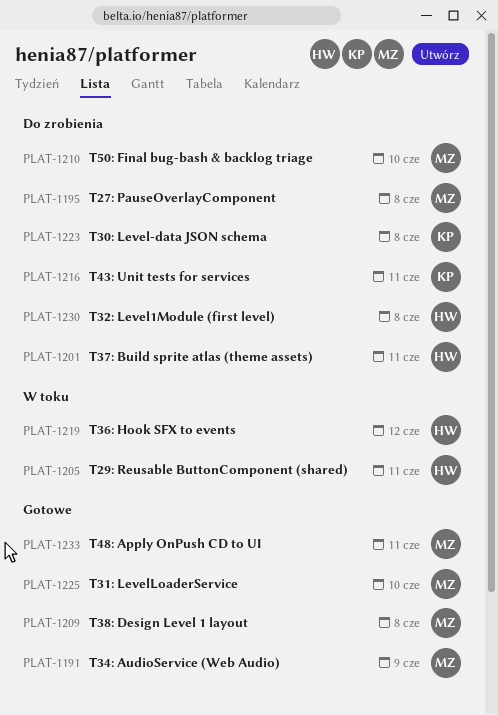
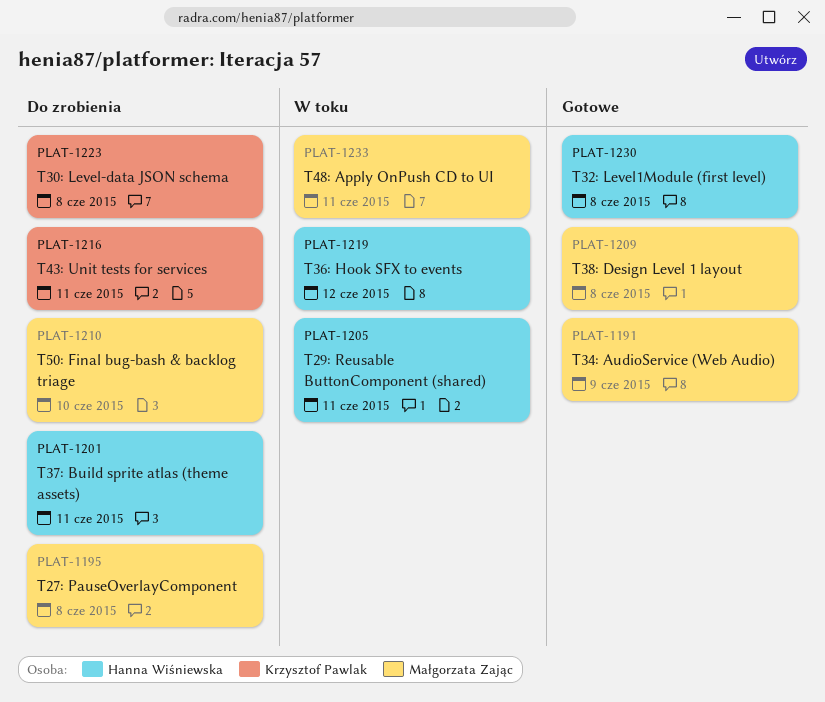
PLAT-1225: present -> none
PLAT-1230, status: Do zrobienia -> Gotowe
PLAT-1233, status: Gotowe -> W toku

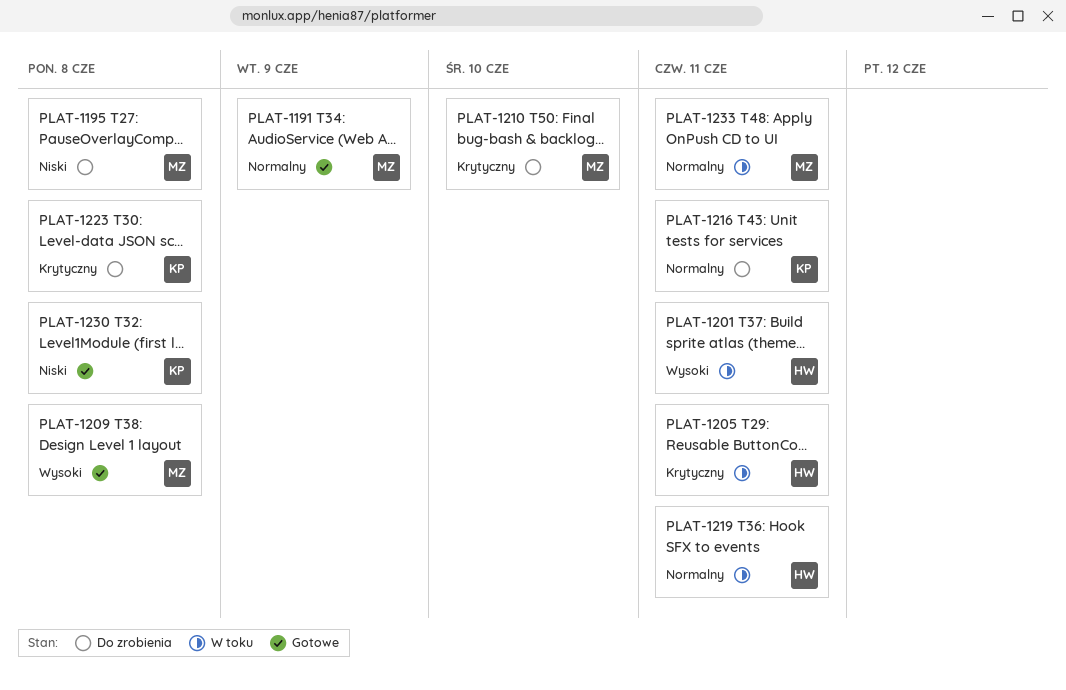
PLAT-1201, status: Do zrobienia -> W toku
PLAT-1219, due: Jun 12 -> Jun 11
PLAT-1230, owner: Hanna Wiśniewska -> Krzysztof Pawlak

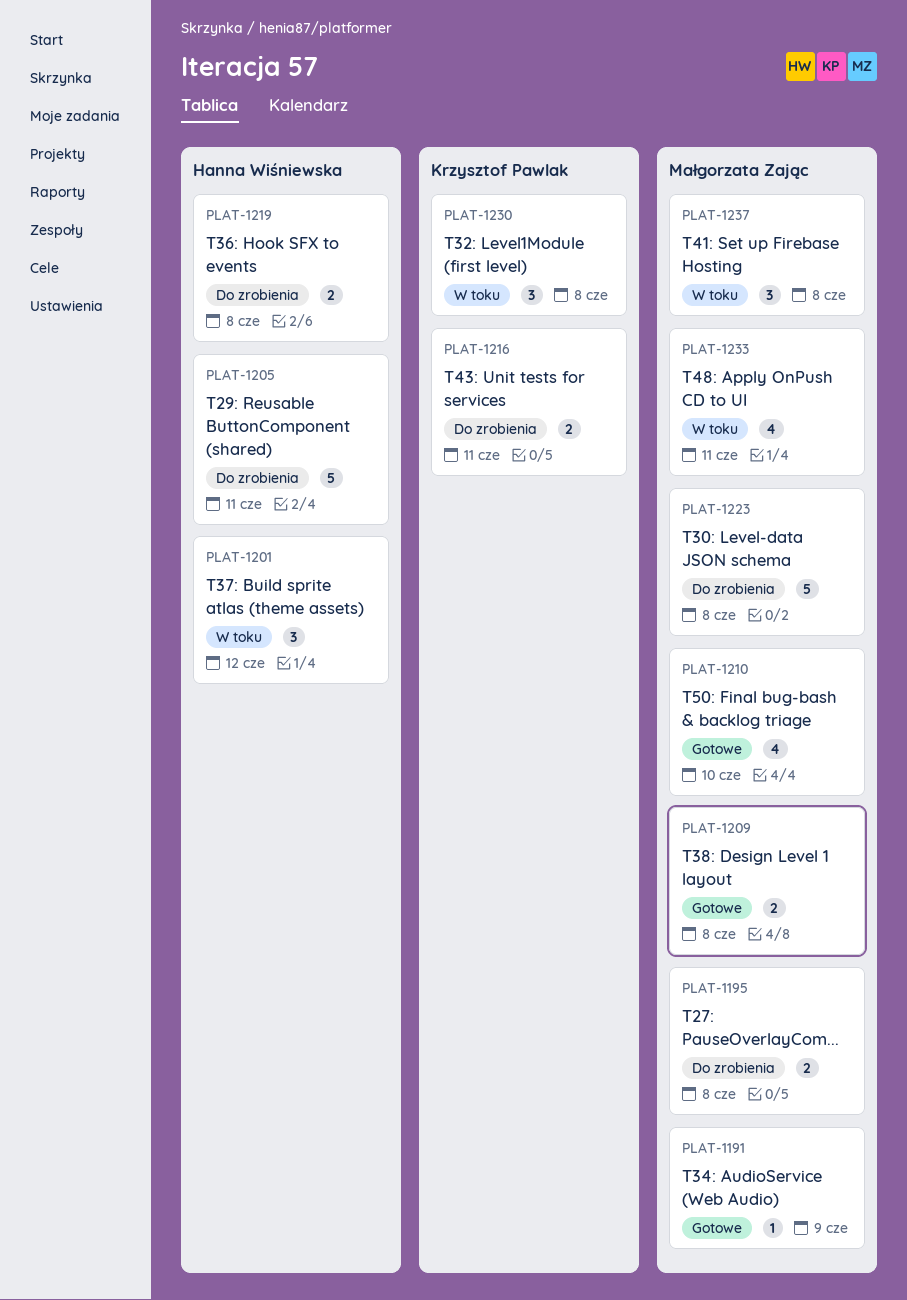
PLAT-1201, due: Jun 11 -> Jun 12
PLAT-1205, status: W toku -> Do zrobienia
PLAT-1210, status: Do zrobienia -> Gotowe
PLAT-1219, status: W toku -> Do zrobienia
PLAT-1219, due: Jun 11 -> Jun 8
PLAT-1223, owner: Krzysztof Pawlak -> Małgorzata Zając
PLAT-1230, status: Gotowe -> W toku
PLAT-1237: none -> present

